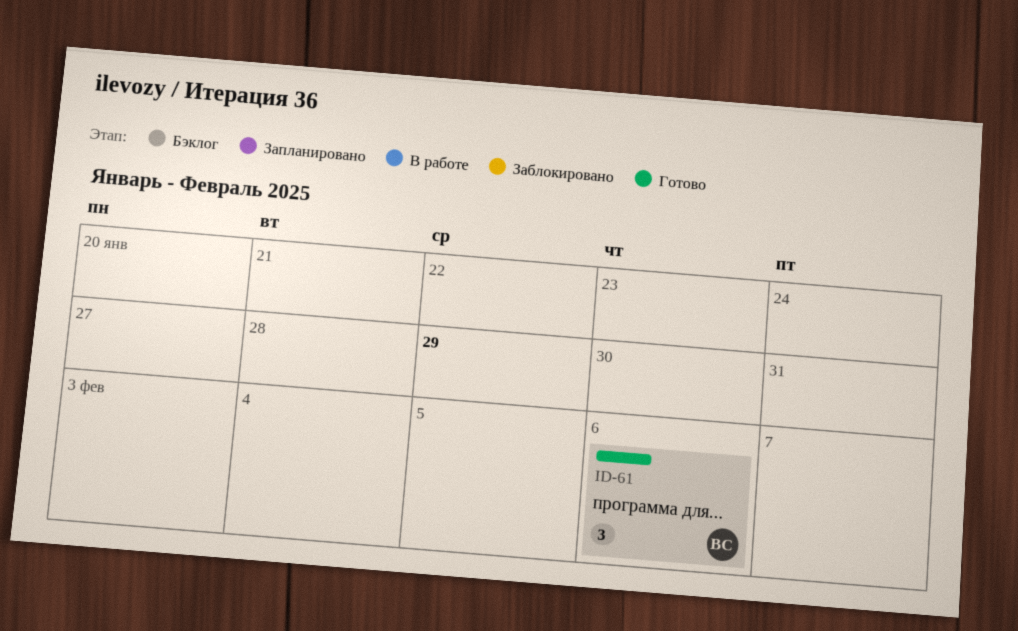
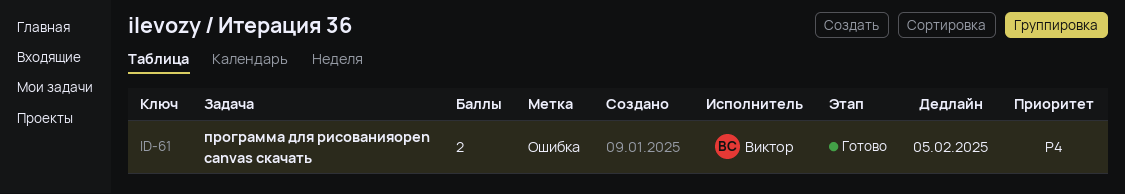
ID-61, estimate: 3 -> 2
ID-61, due: Feb 6 -> Feb 5

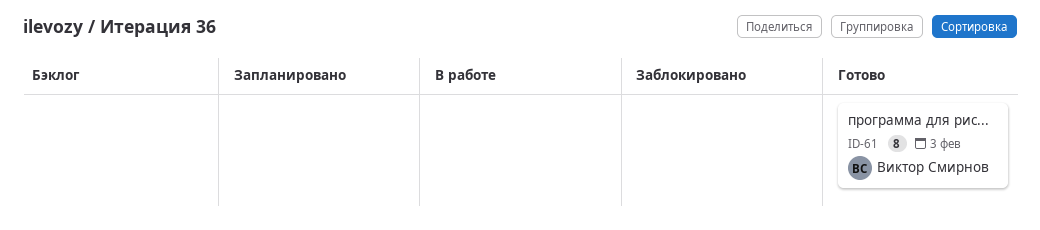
ID-61, estimate: 2 -> 8
ID-61, due: Feb 5 -> Feb 3

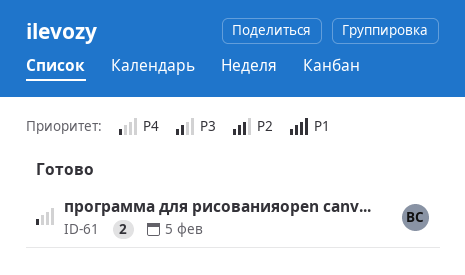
ID-61, estimate: 8 -> 2
ID-61, due: Feb 3 -> Feb 5

